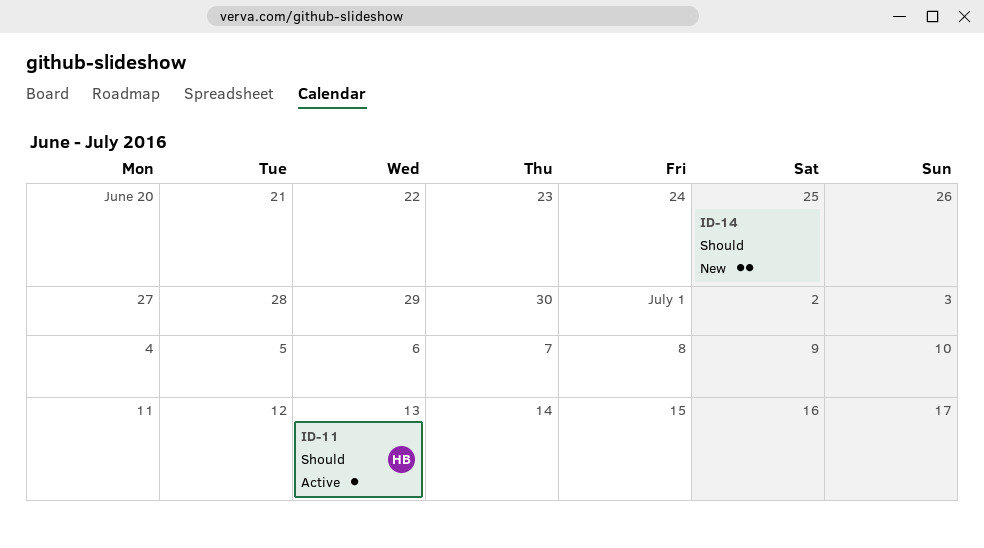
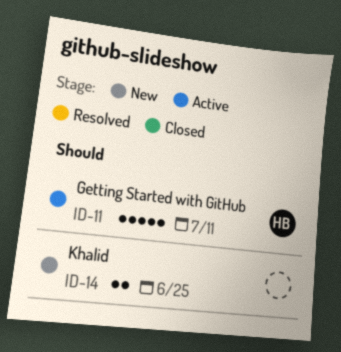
ID-11, estimate: 1 -> 5
ID-11, due: Jul 13 -> Jul 11

